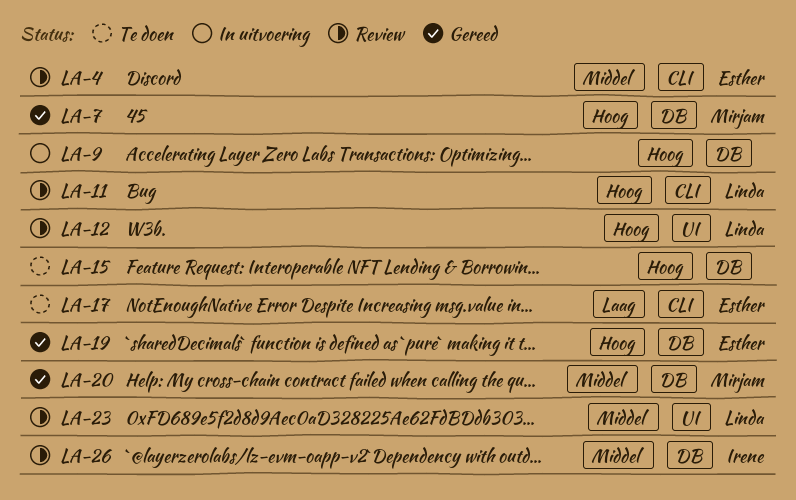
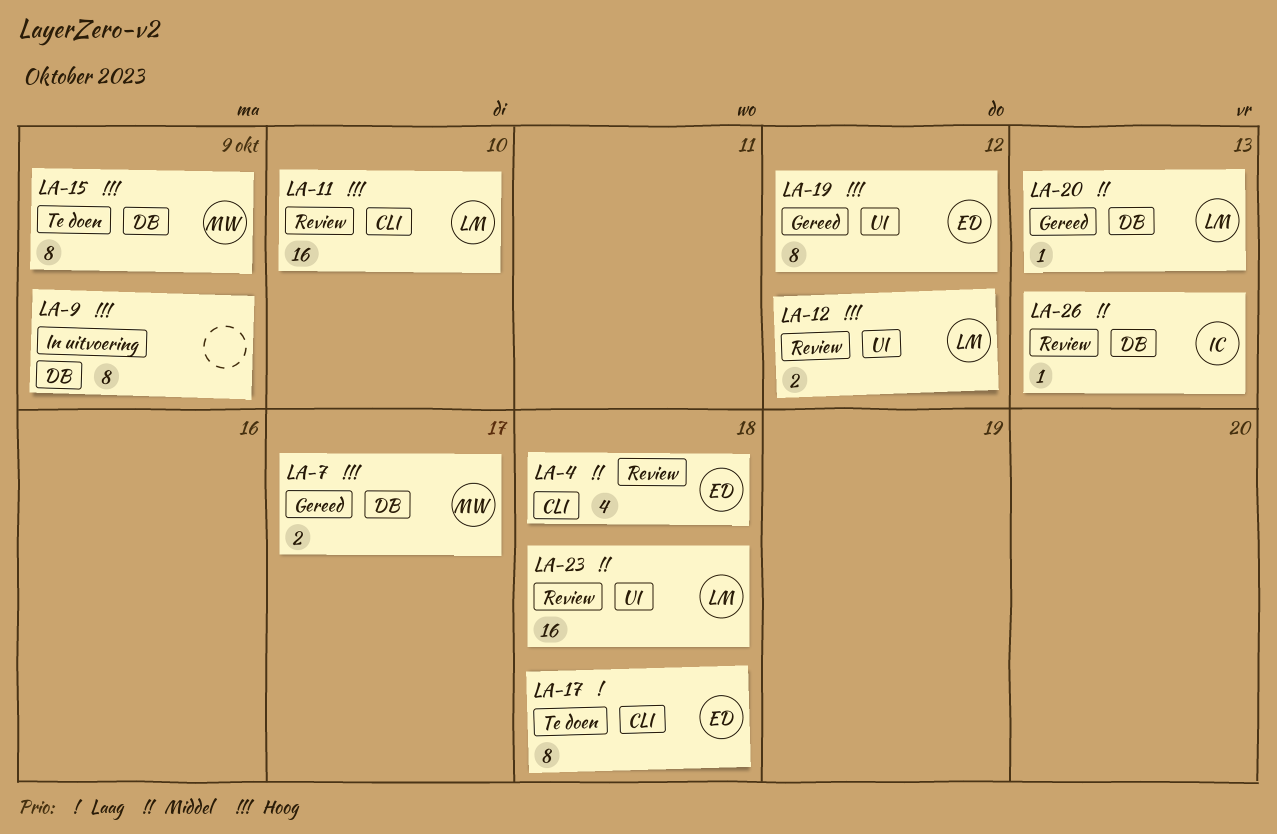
LA-15, owner: none -> Mirjam
LA-19, label: DB -> UI
LA-20, owner: Mirjam -> Linda

